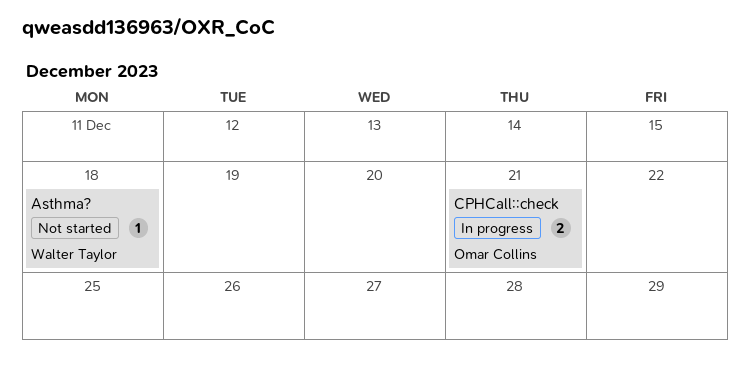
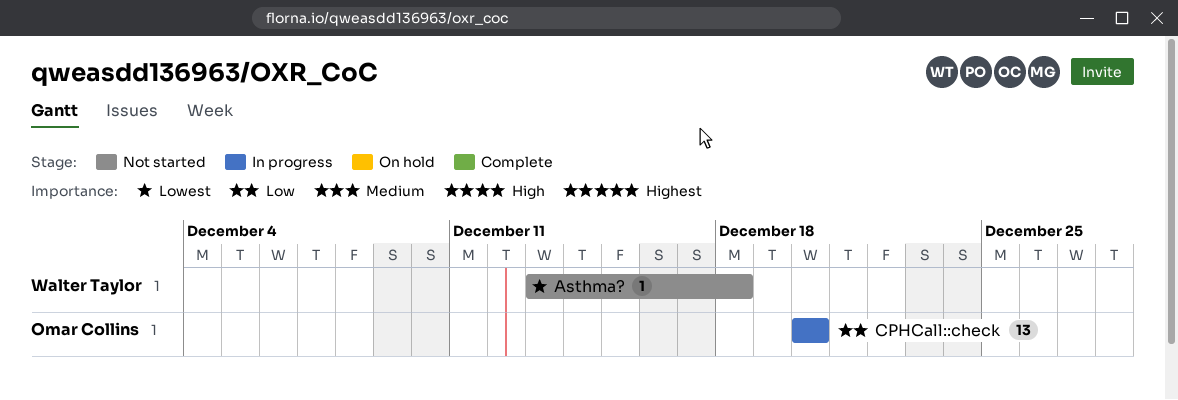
CPHCall::check, estimate: 2 -> 13
CPHCall::check, due: Dec 21 -> Dec 20

